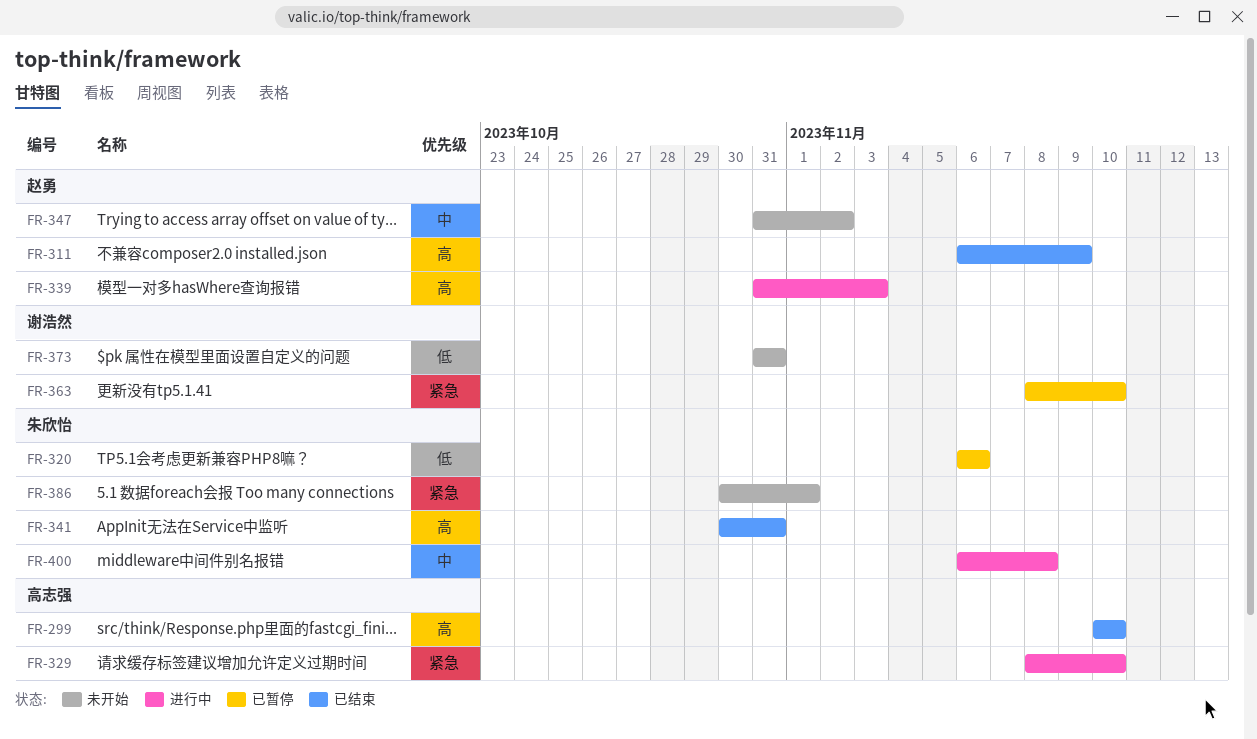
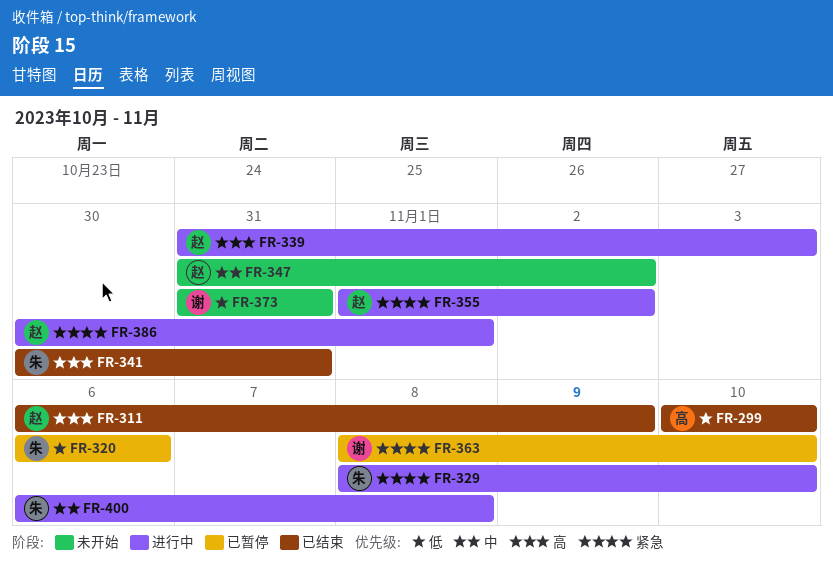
FR-299, priority: 高 -> 低
FR-329, owner: 高志强 -> 朱欣怡
FR-355: none -> present
FR-386, status: 未开始 -> 进行中
FR-386, owner: 朱欣怡 -> 赵勇

